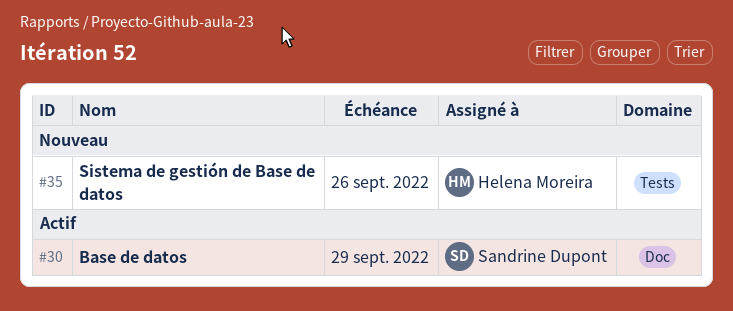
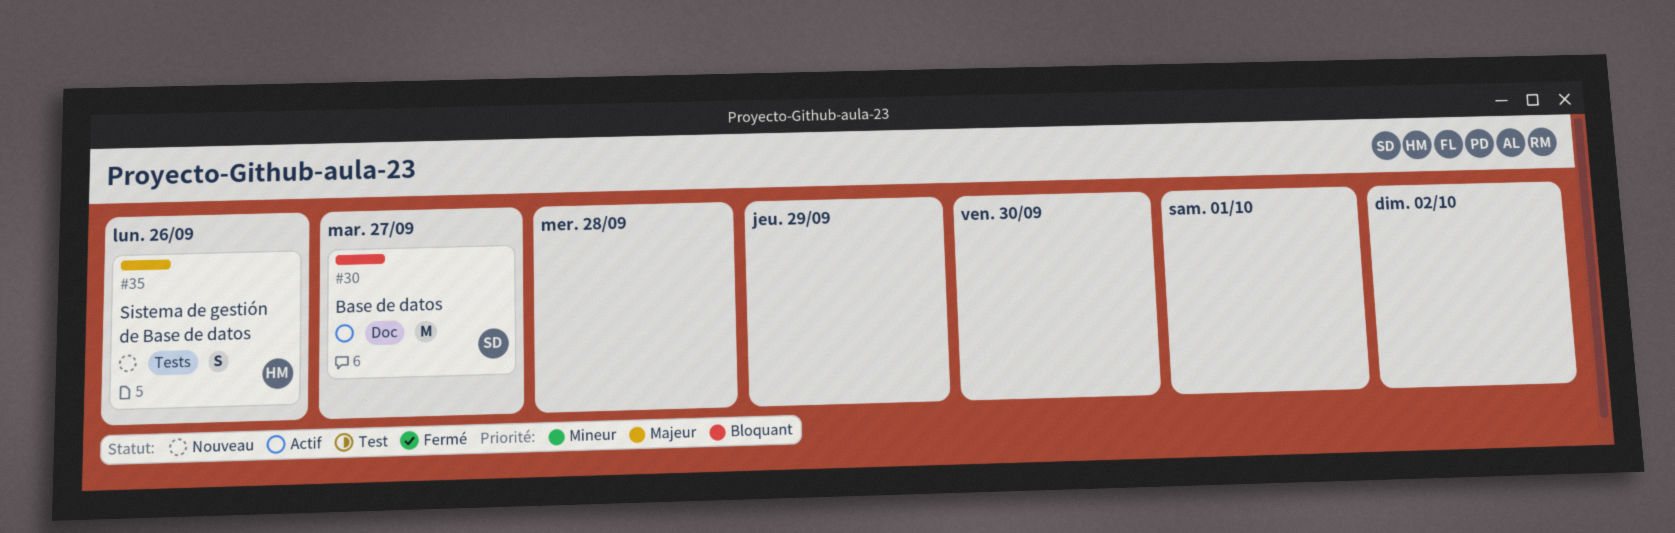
#30, due: Sep 29 -> Sep 27

